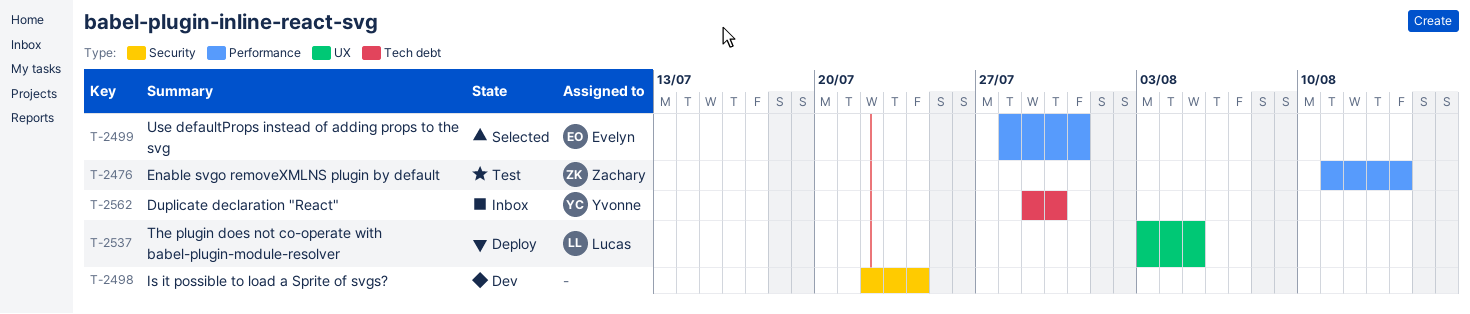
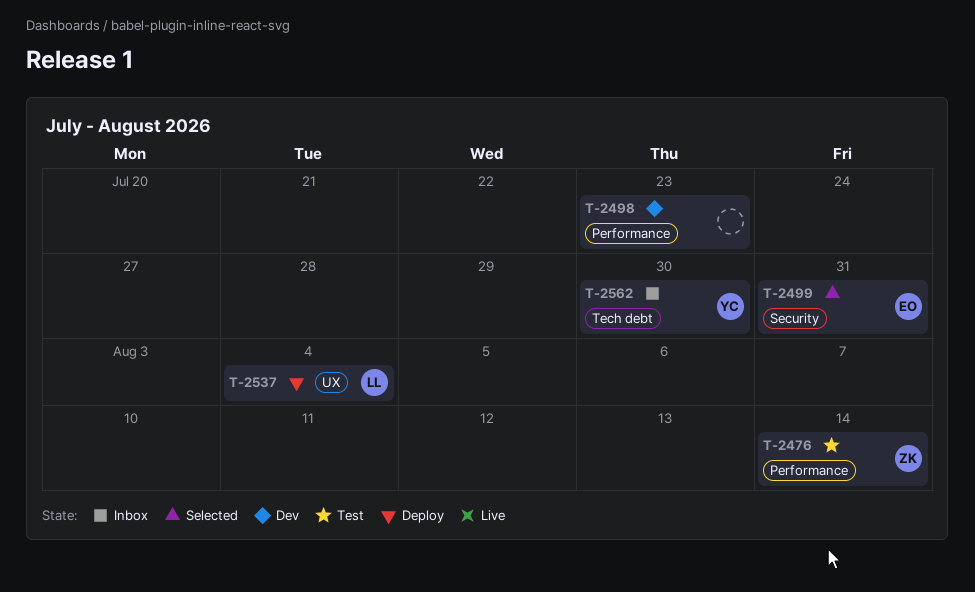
T-2498, label: Security -> Performance
T-2498, due: Jul 24 -> Jul 23
T-2499, label: Performance -> Security
T-2537, due: Aug 5 -> Aug 4

